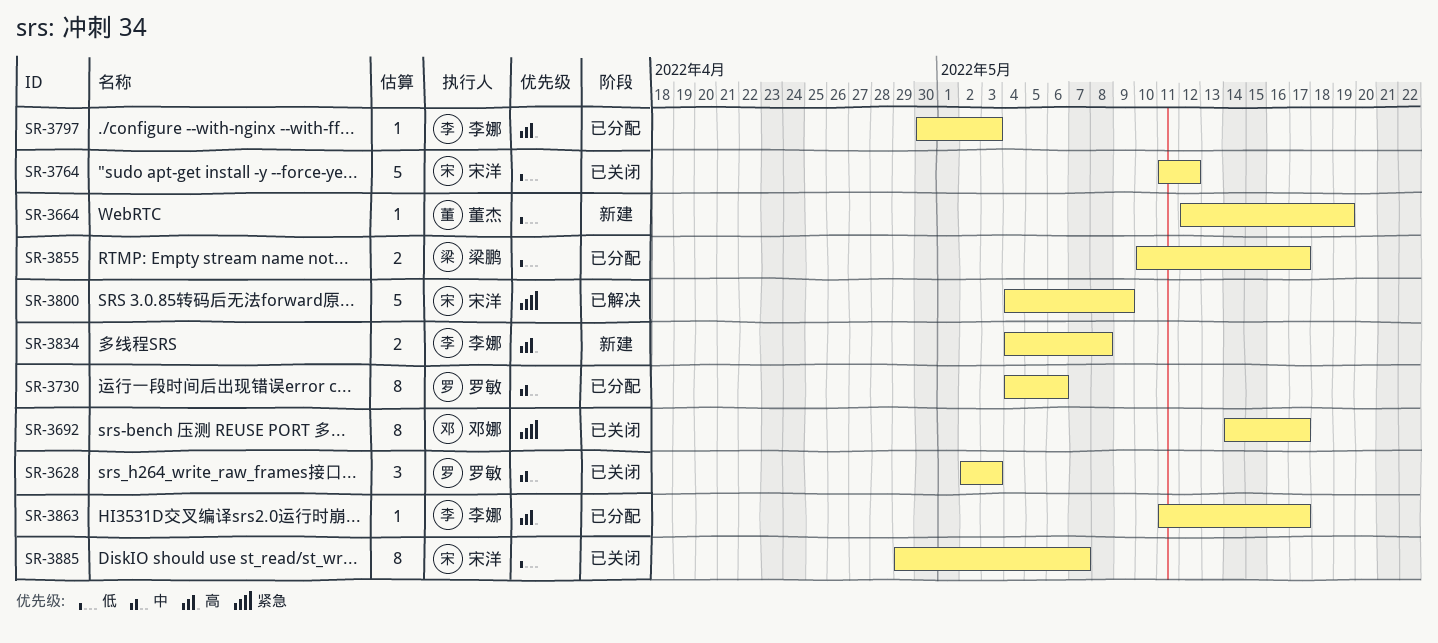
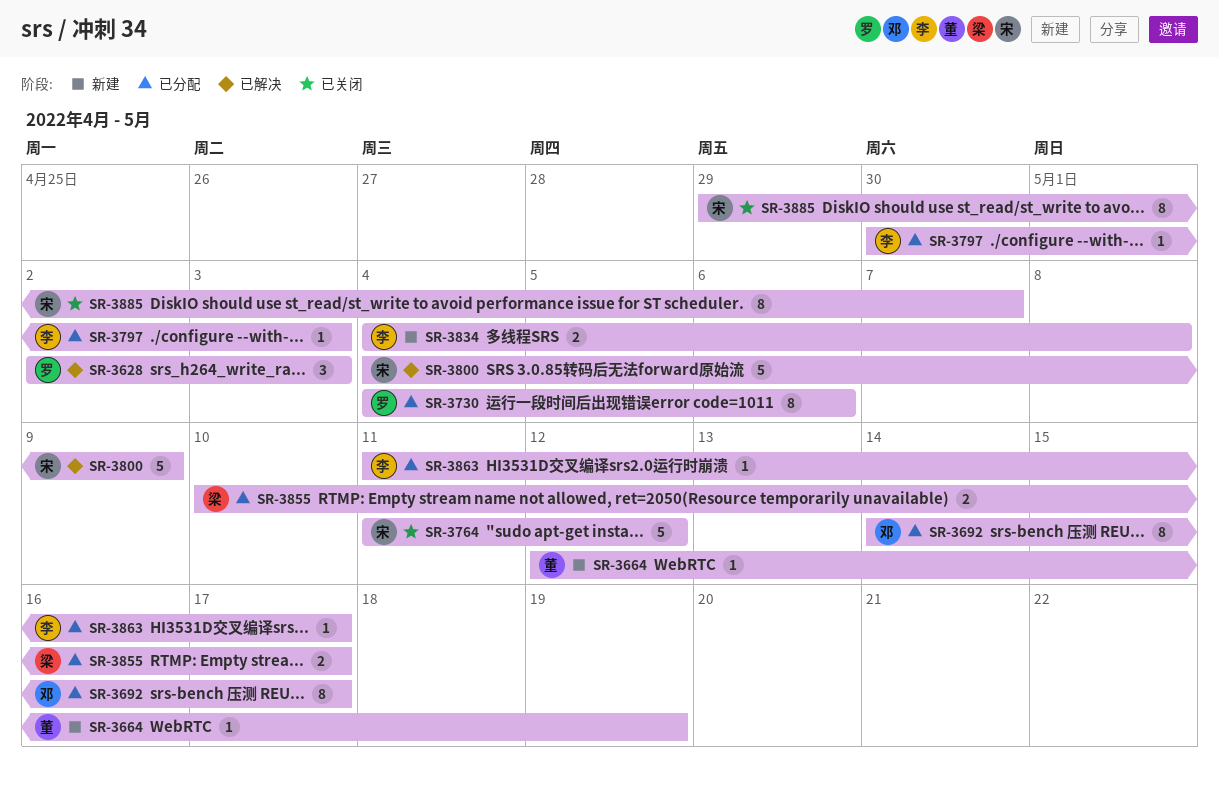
SR-3628, status: 已关闭 -> 已解决
SR-3692, status: 已关闭 -> 已分配

